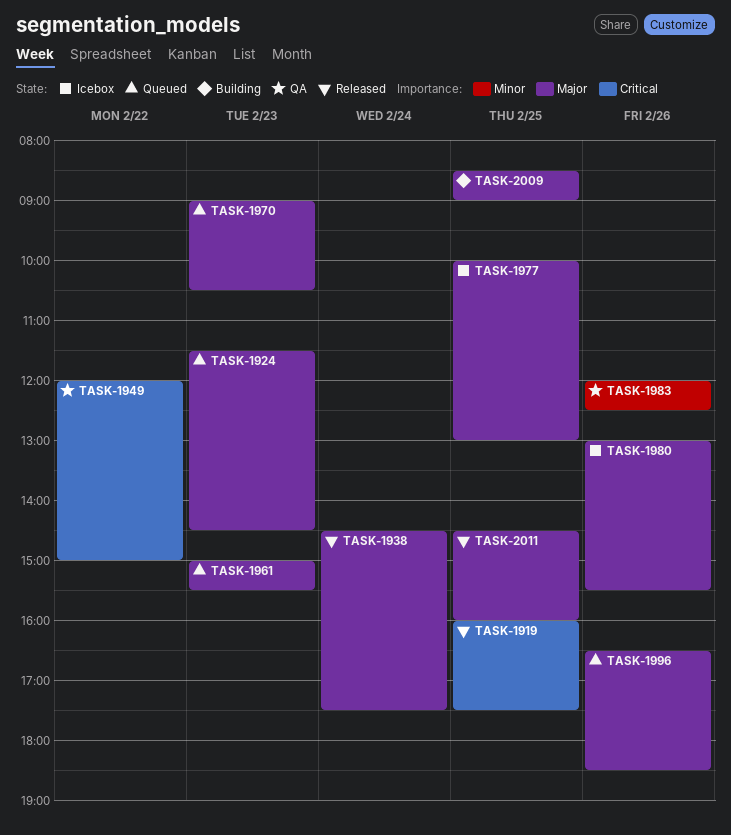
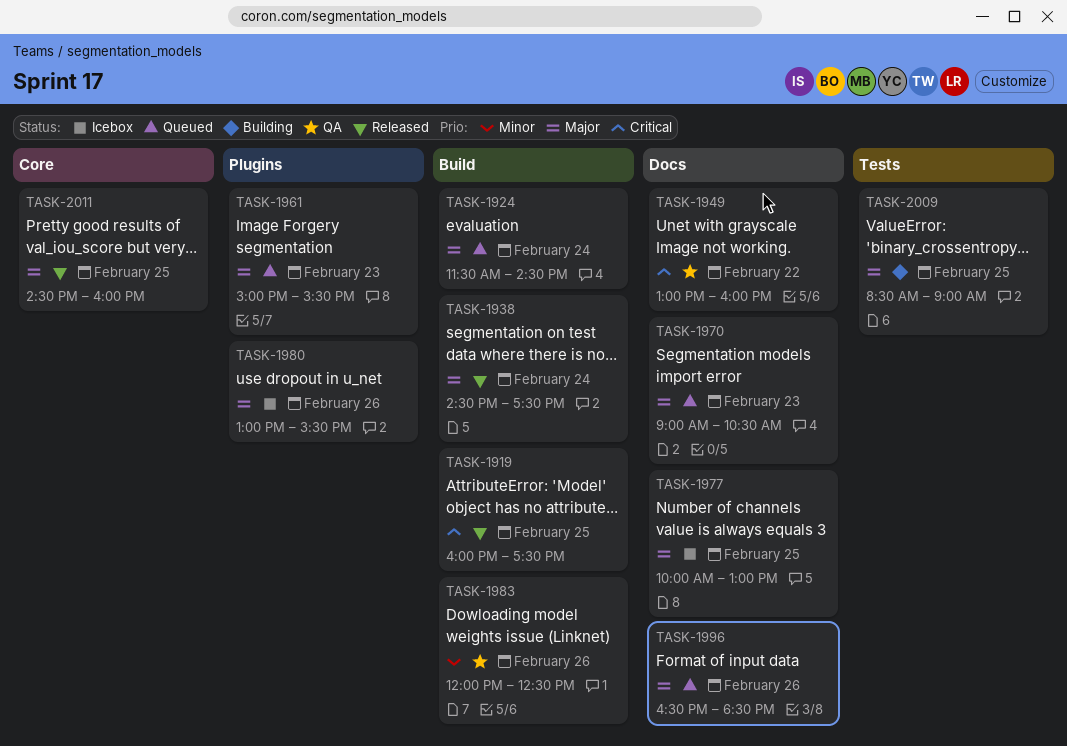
TASK-1924, day: Feb 23 -> Feb 24
TASK-1949, begins: 12:00 -> 13:00
TASK-1949, ends: 15:00 -> 16:00

